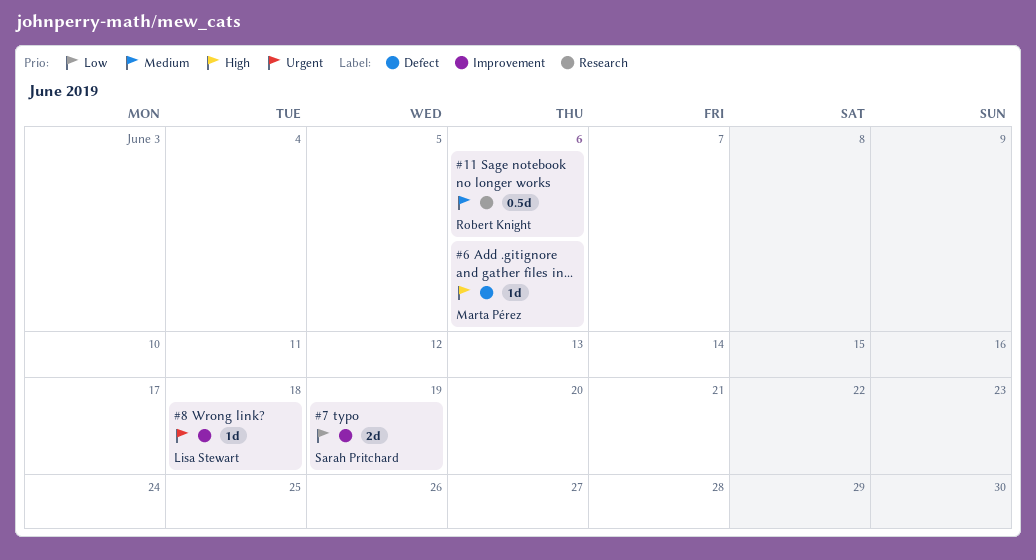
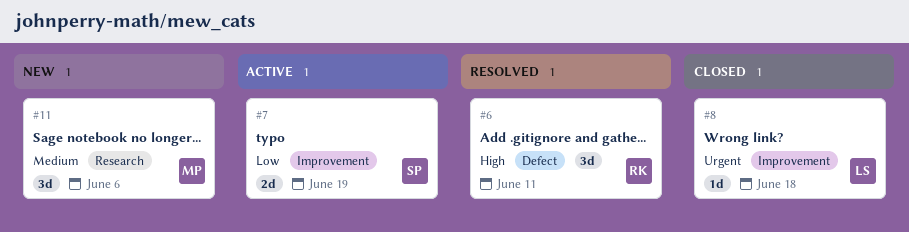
#6, owner: Marta Pérez -> Robert Knight
#6, estimate: 1d -> 3d
#6, due: Jun 6 -> Jun 11
#11, owner: Robert Knight -> Marta Pérez
#11, estimate: 0.5d -> 3d

